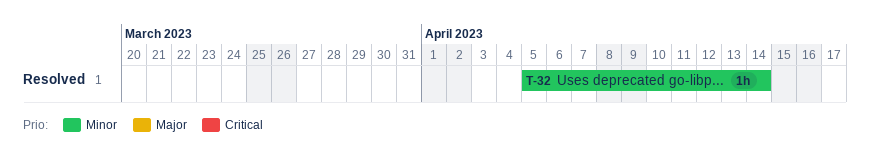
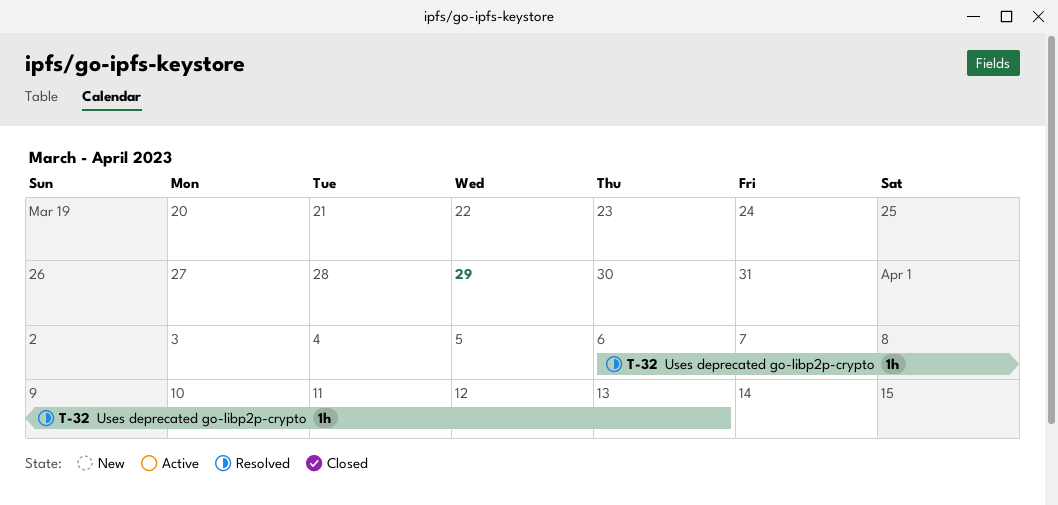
T-32, start: Apr 5 -> Apr 6
T-32, due: Apr 14 -> Apr 13

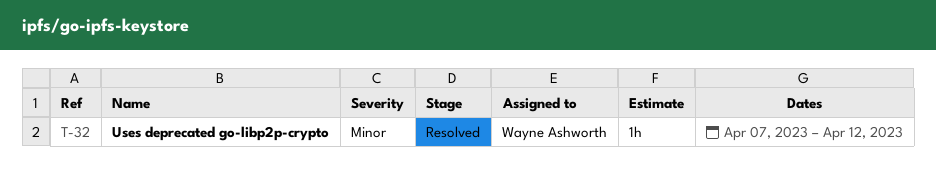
T-32, start: Apr 6 -> Apr 7
T-32, due: Apr 13 -> Apr 12

